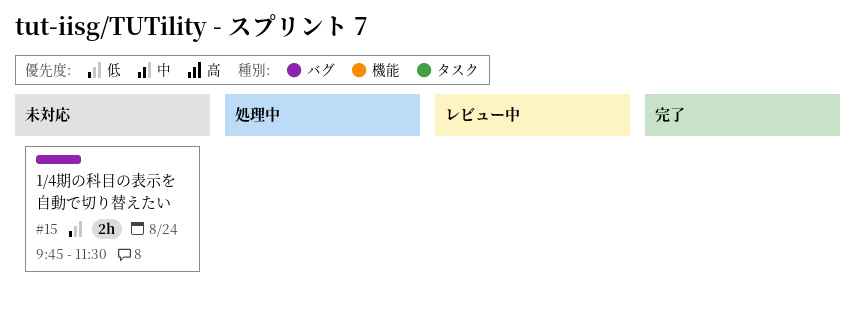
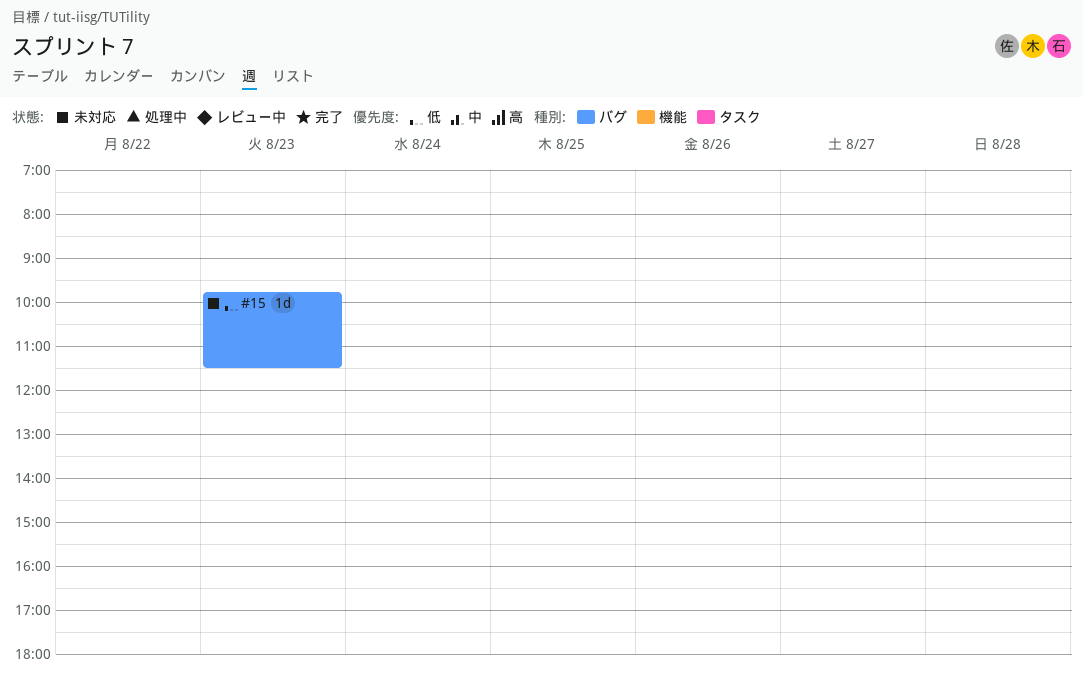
#15, estimate: 2h -> 1d
#15, day: Aug 24 -> Aug 23

